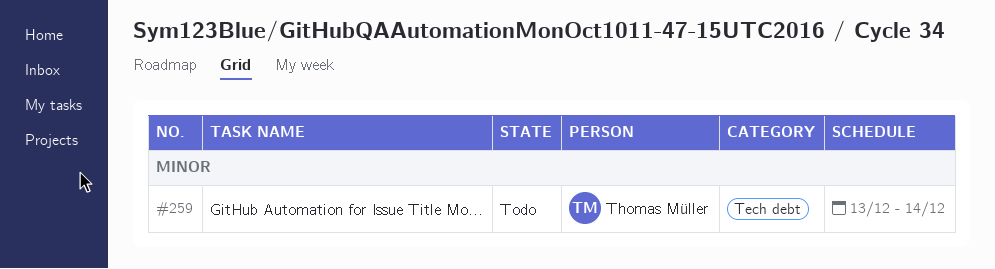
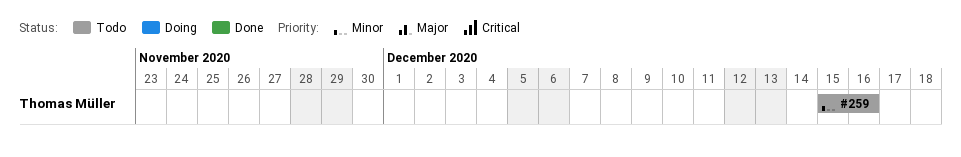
#259, start: Dec 13 -> Dec 15
#259, due: Dec 14 -> Dec 16

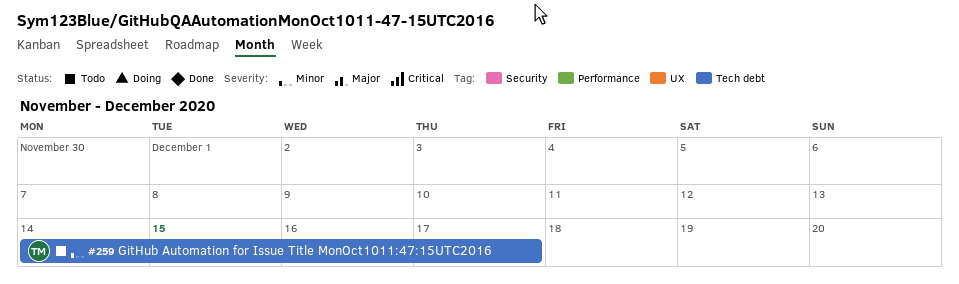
#259, start: Dec 15 -> Dec 14
#259, due: Dec 16 -> Dec 17

